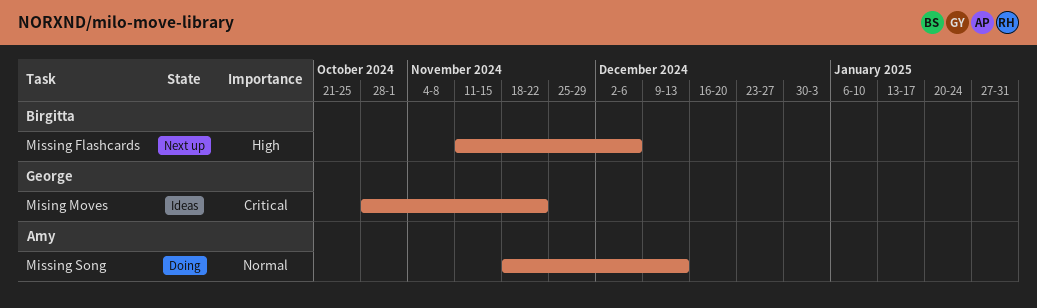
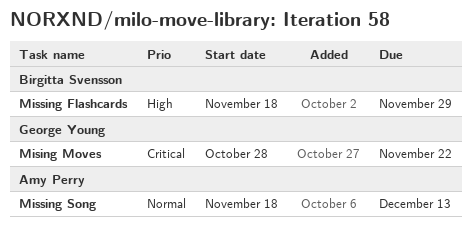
Missing Flashcards, start: Nov 11 -> Nov 18
Missing Flashcards, due: Dec 6 -> Nov 29

